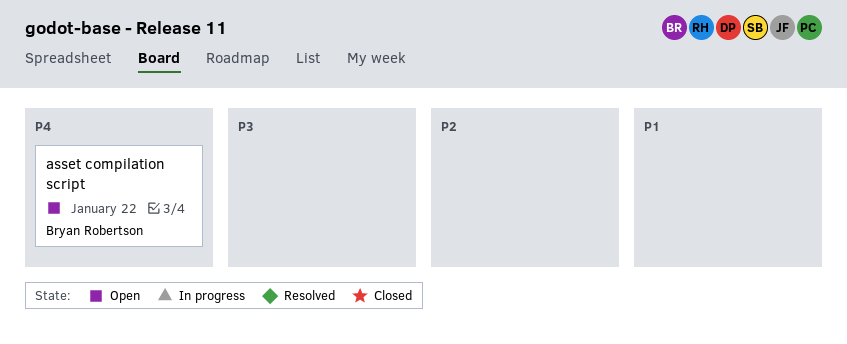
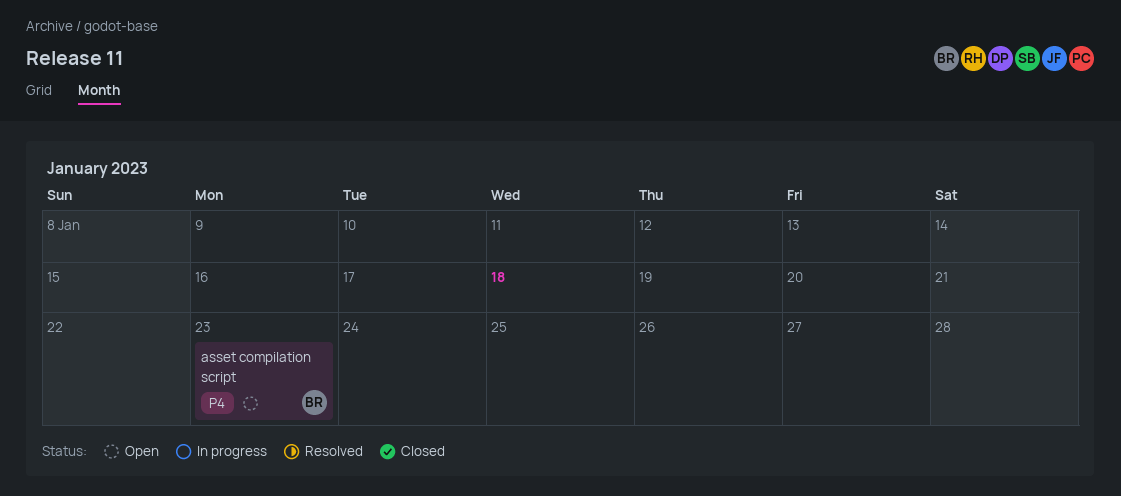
asset compilation script, due: Jan 22 -> Jan 23

